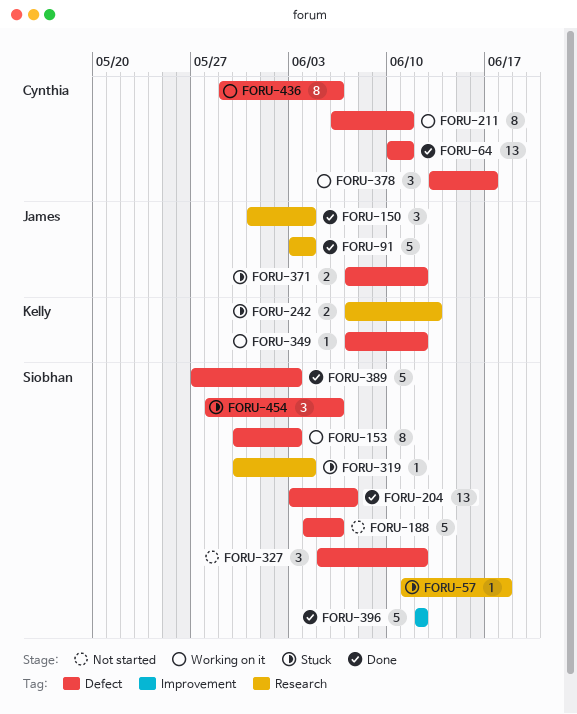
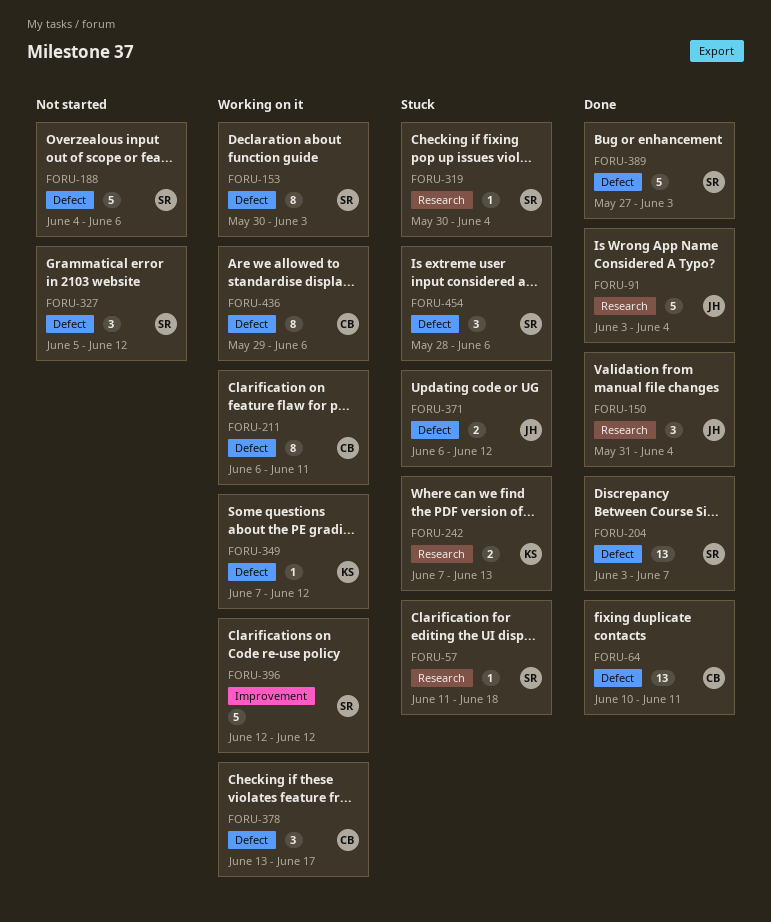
FORU-371, start: Jun 7 -> Jun 6
FORU-396, status: Done -> Working on it

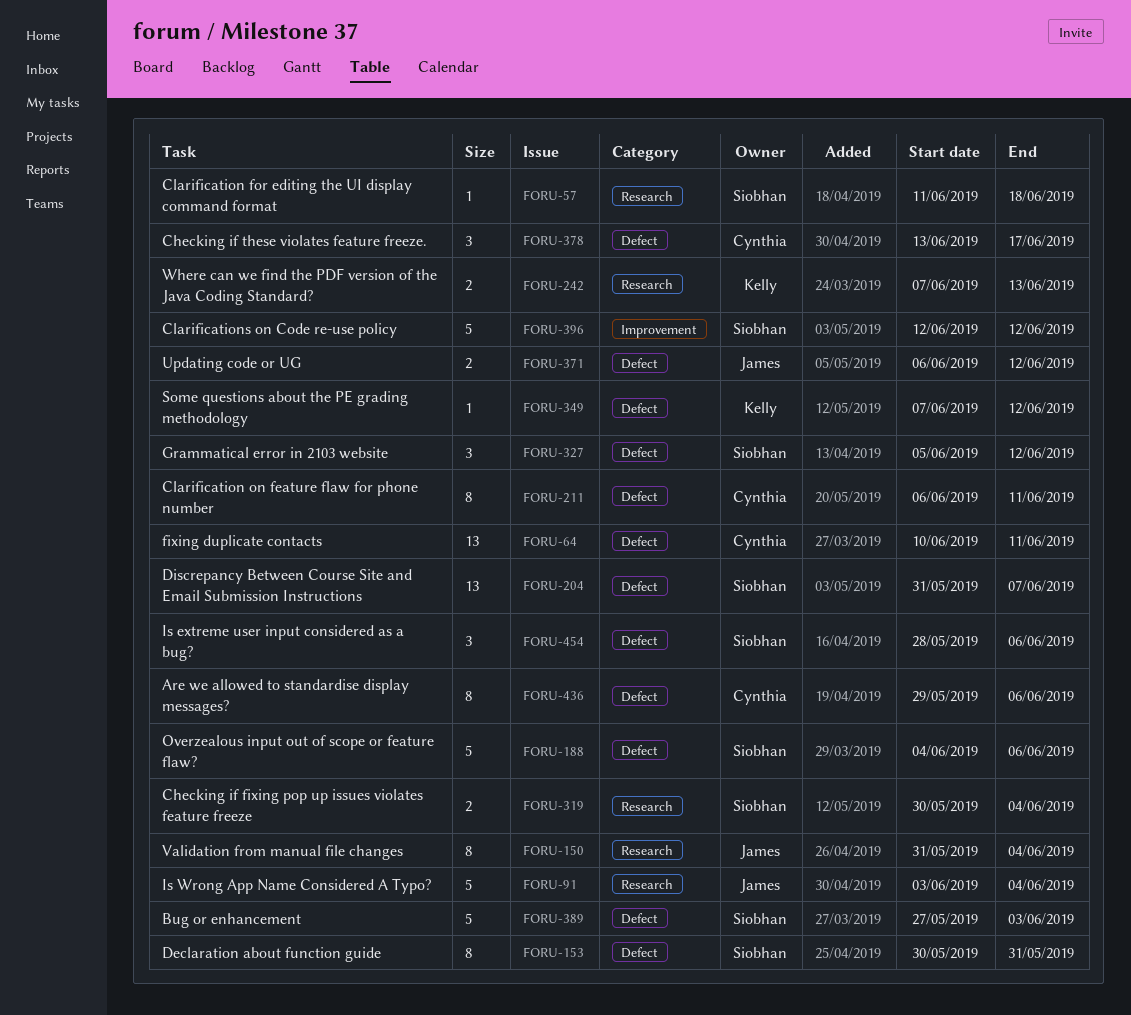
FORU-150, estimate: 3 -> 8
FORU-153, due: Jun 3 -> May 31
FORU-204, start: Jun 3 -> May 31
FORU-319, estimate: 1 -> 2

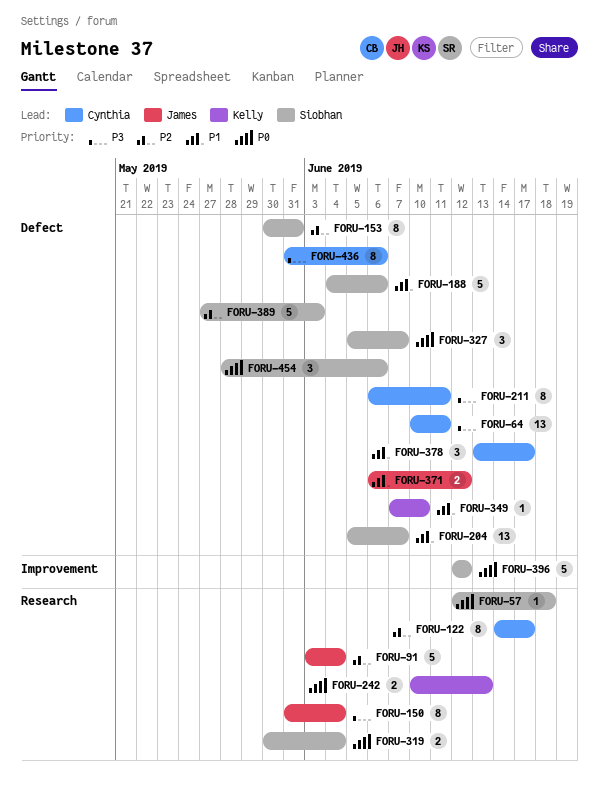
FORU-57, start: Jun 11 -> Jun 12
FORU-122: none -> present
FORU-204, start: May 31 -> Jun 5
FORU-242, start: Jun 7 -> Jun 10
FORU-327, due: Jun 12 -> Jun 7
FORU-349, due: Jun 12 -> Jun 10
FORU-436, start: May 29 -> May 31

